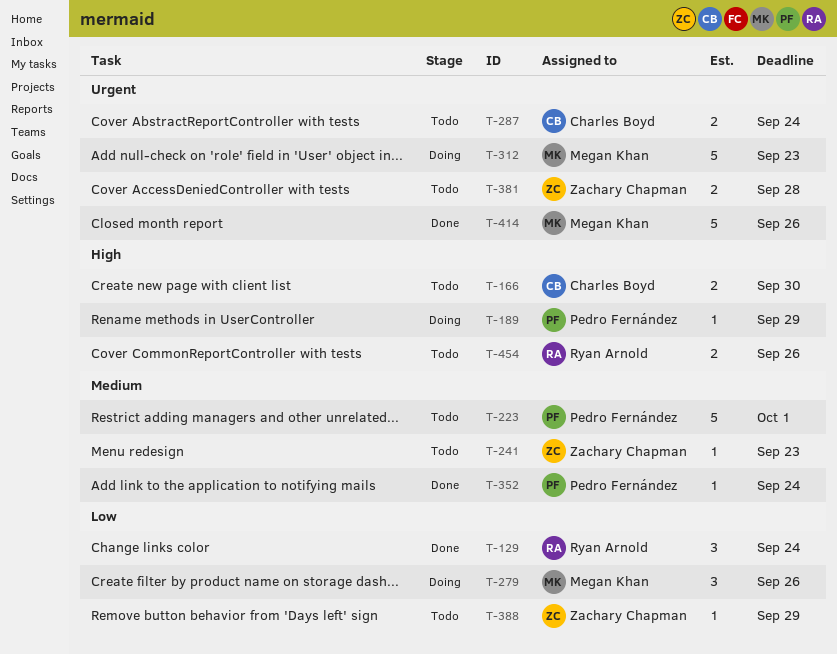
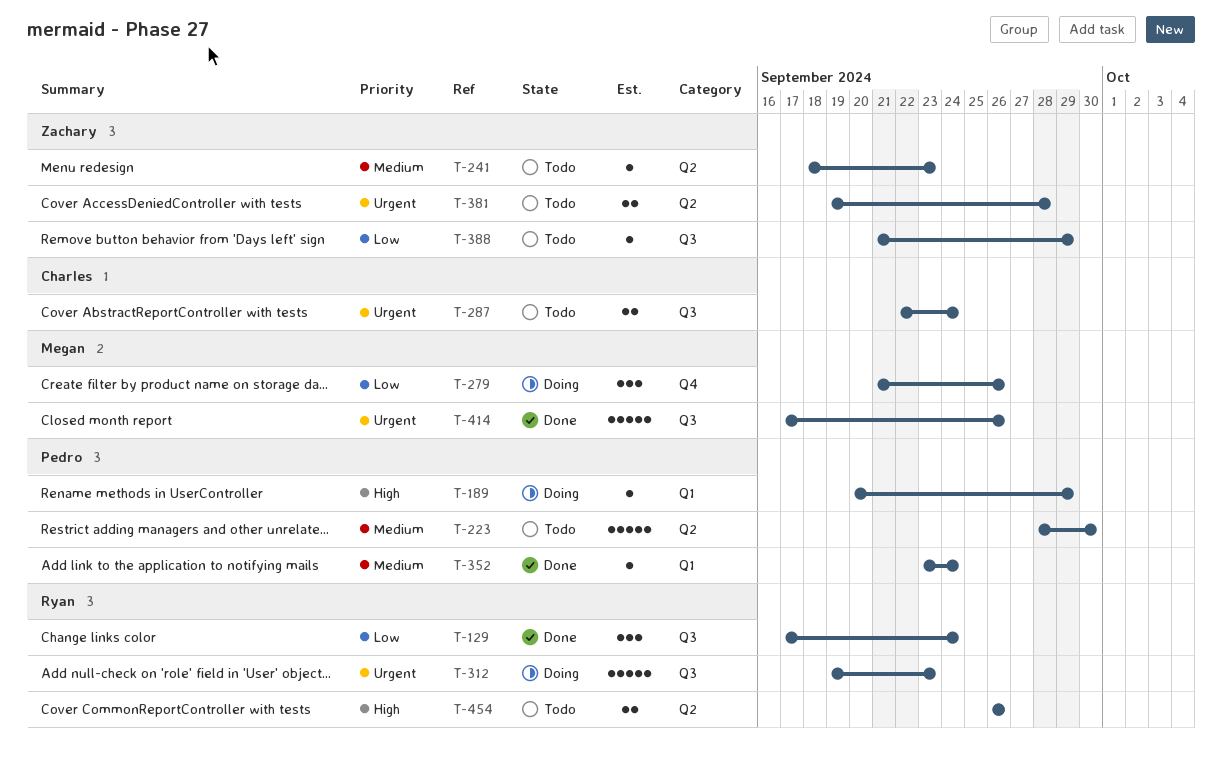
T-166: present -> none
T-223, due: Oct 1 -> Sep 30
T-312, owner: Megan Khan -> Ryan Arnold

